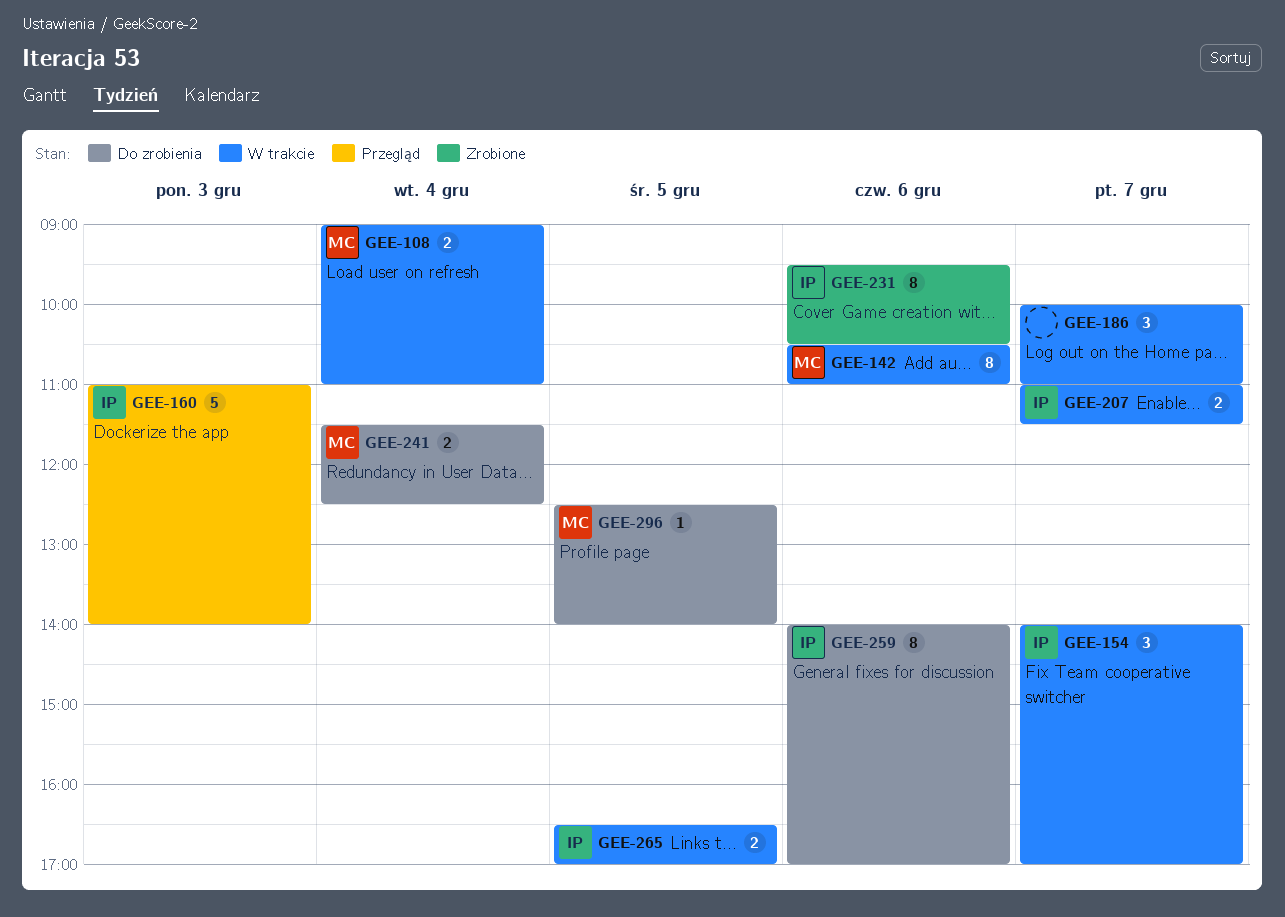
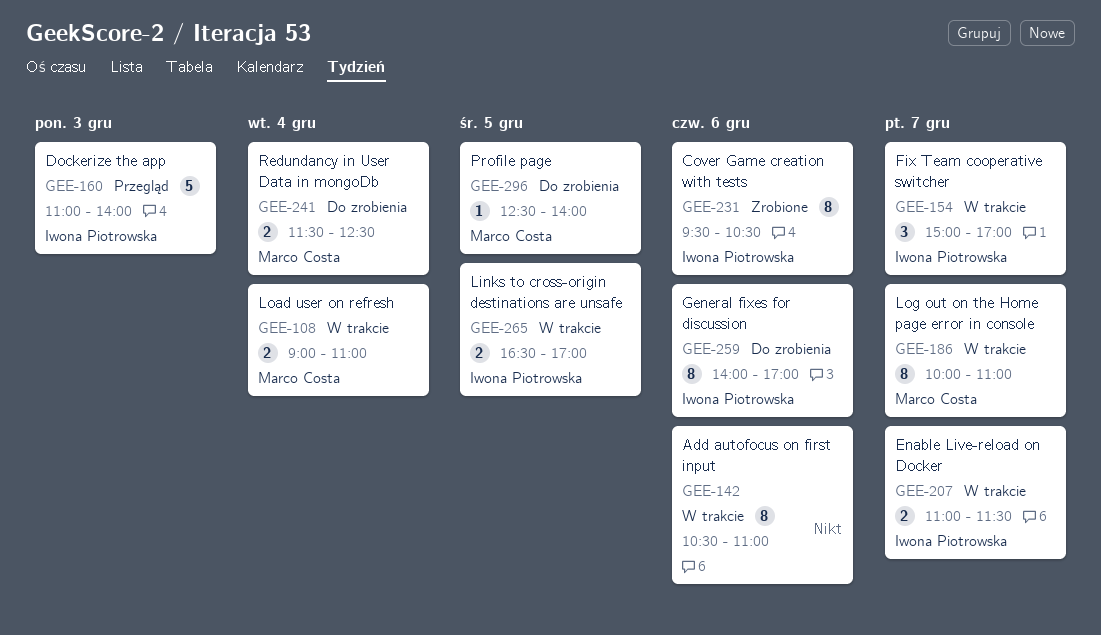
GEE-142, owner: Marco Costa -> none
GEE-154, begins: 14:00 -> 15:00
GEE-186, owner: none -> Marco Costa
GEE-186, estimate: 3 -> 8

